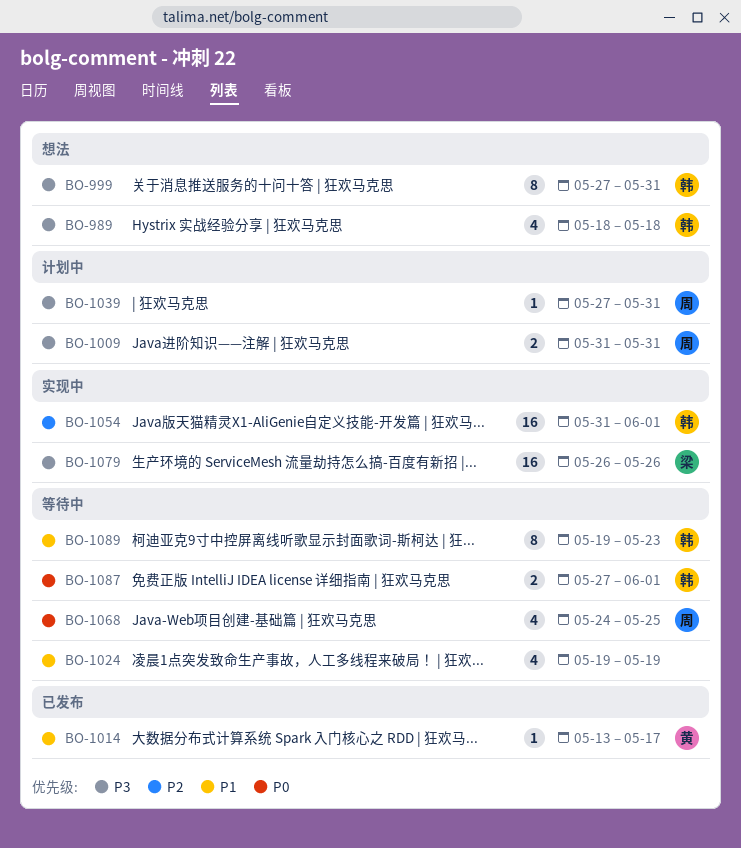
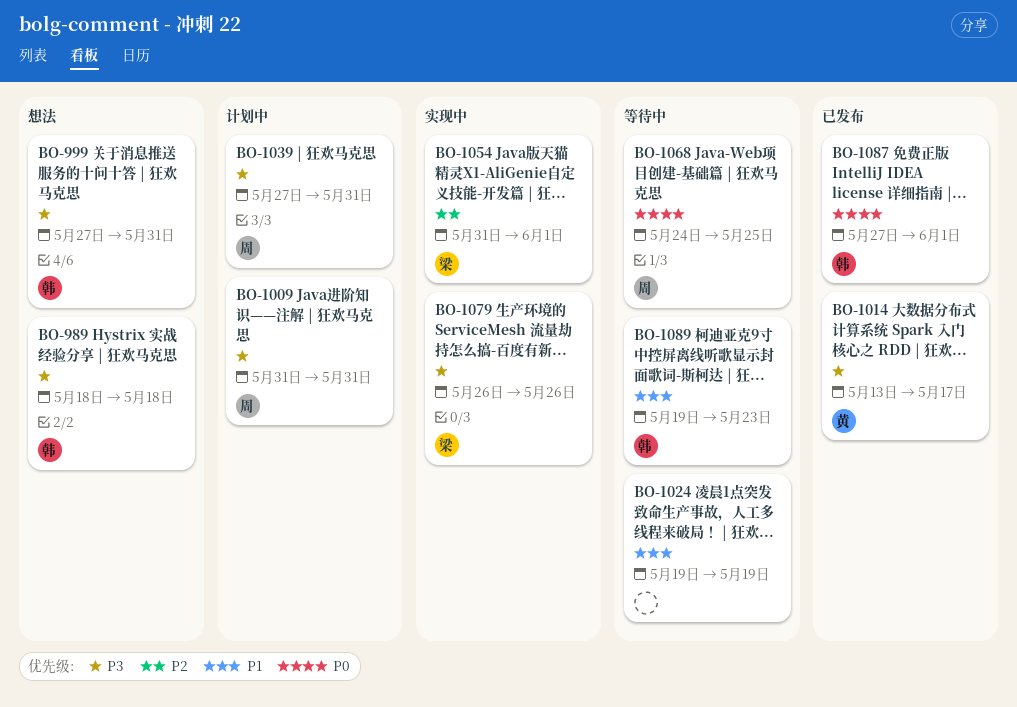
BO-1014, priority: P1 -> P3
BO-1054, owner: 韩 -> 梁
BO-1087, status: 等待中 -> 已发布

